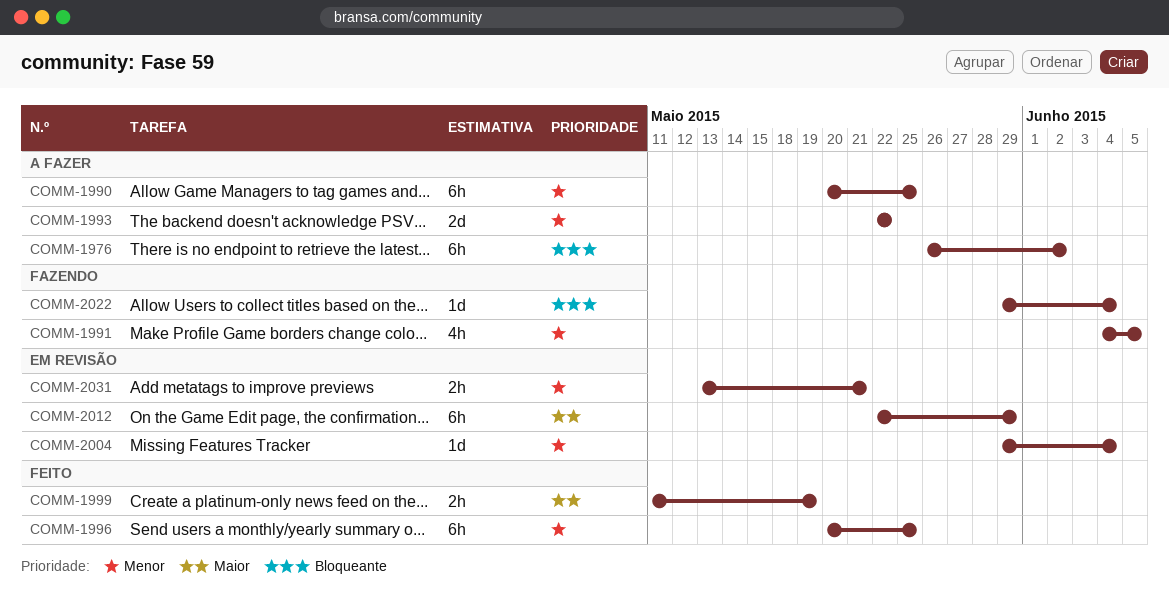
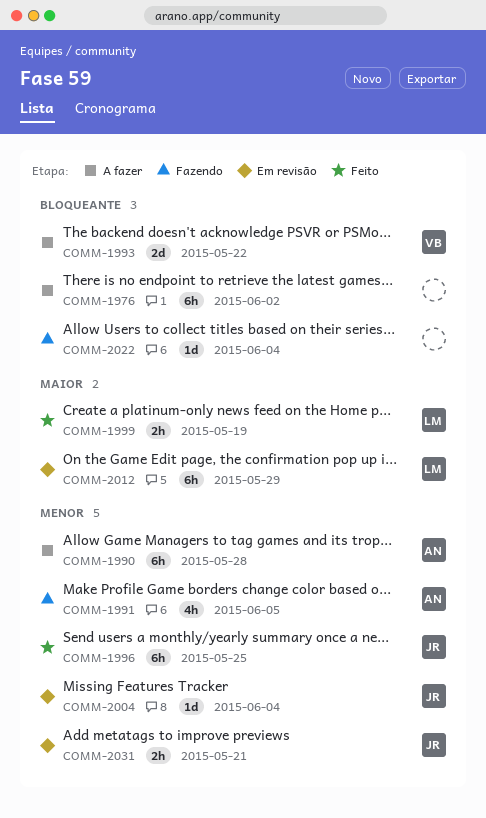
COMM-1990, due: May 25 -> May 28
COMM-1993, priority: Menor -> Bloqueante

